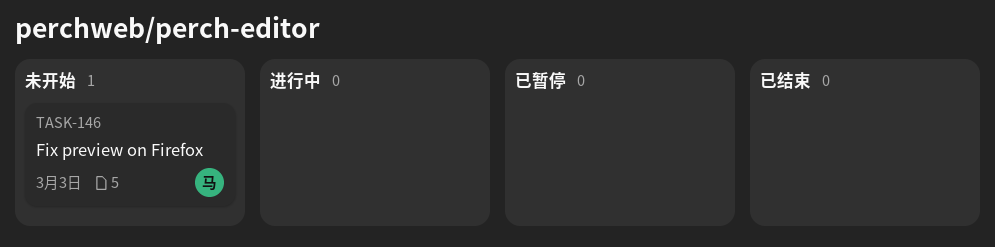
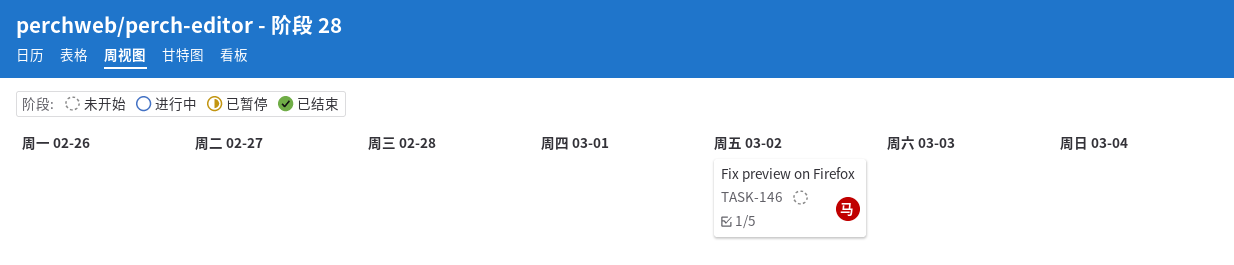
TASK-146, due: Mar 3 -> Mar 2

